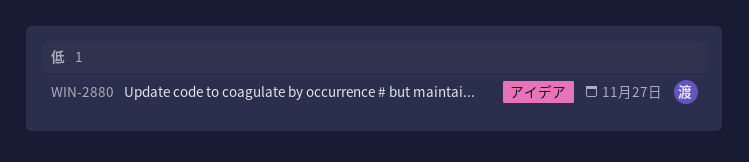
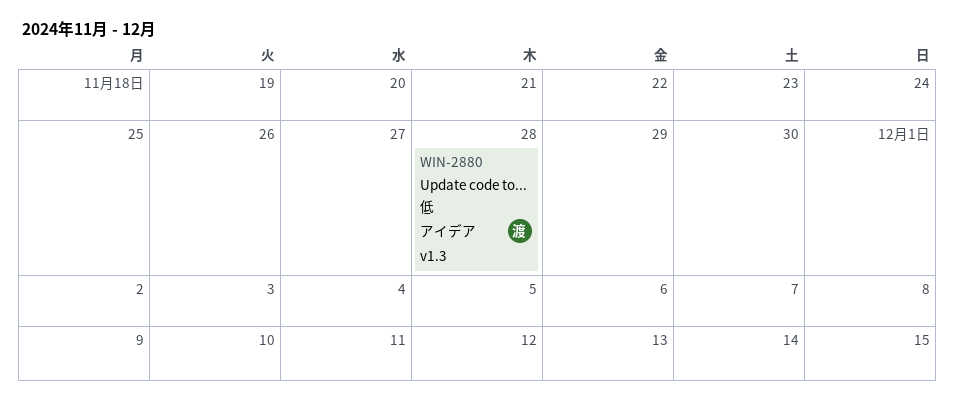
WIN-2880, due: Nov 27 -> Nov 28

